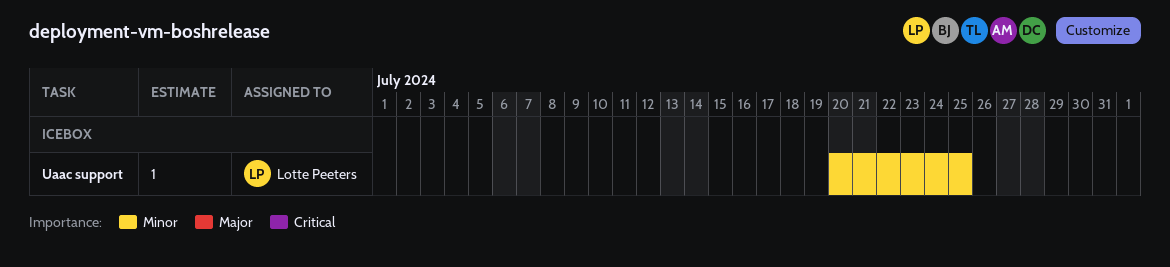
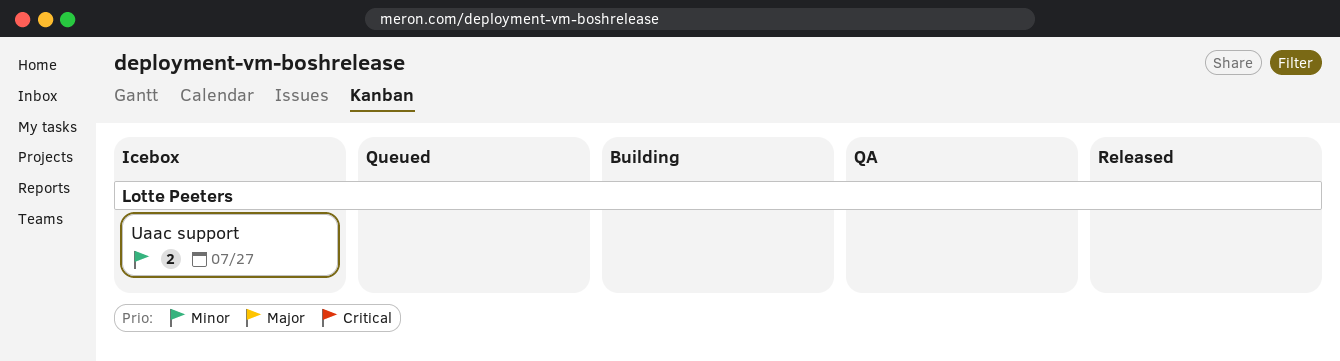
Uaac support, estimate: 1 -> 2
Uaac support, due: Jul 25 -> Jul 27

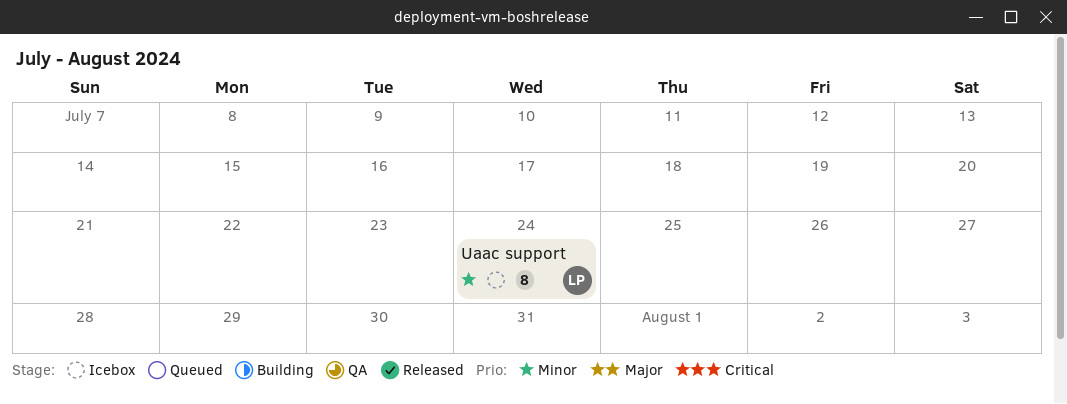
Uaac support, estimate: 2 -> 8
Uaac support, due: Jul 27 -> Jul 24

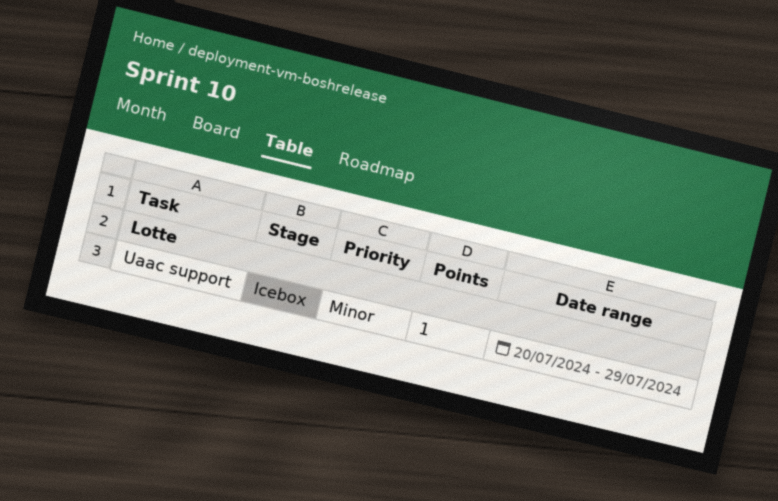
Uaac support, estimate: 8 -> 1
Uaac support, due: Jul 24 -> Jul 29

